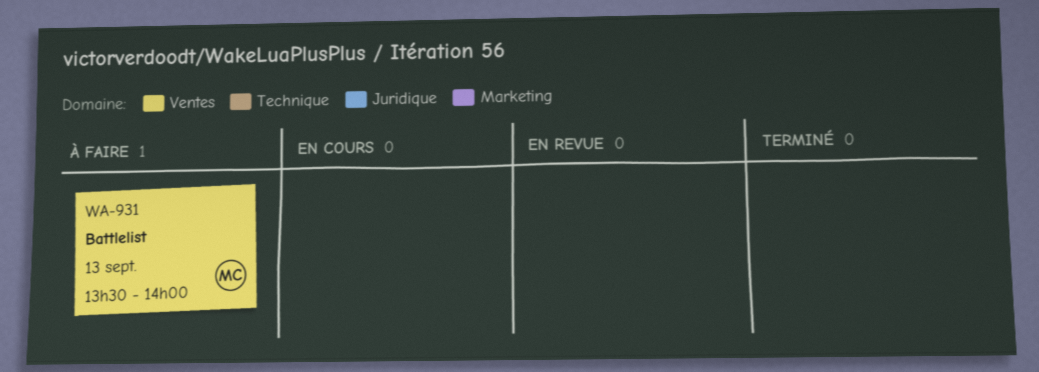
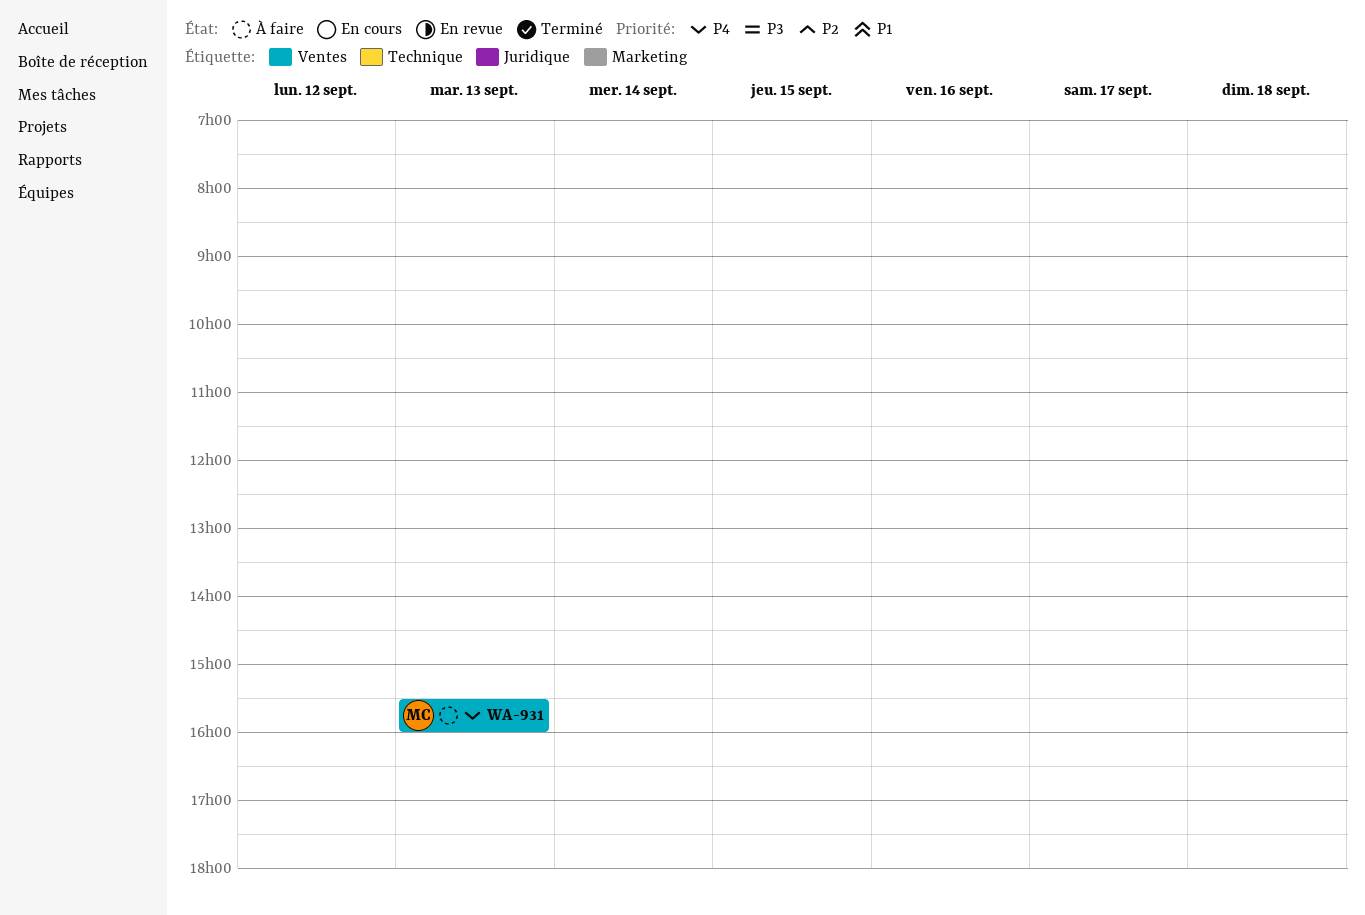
WA-931, begins: 13:30 -> 15:30
WA-931, ends: 14:00 -> 16:00

